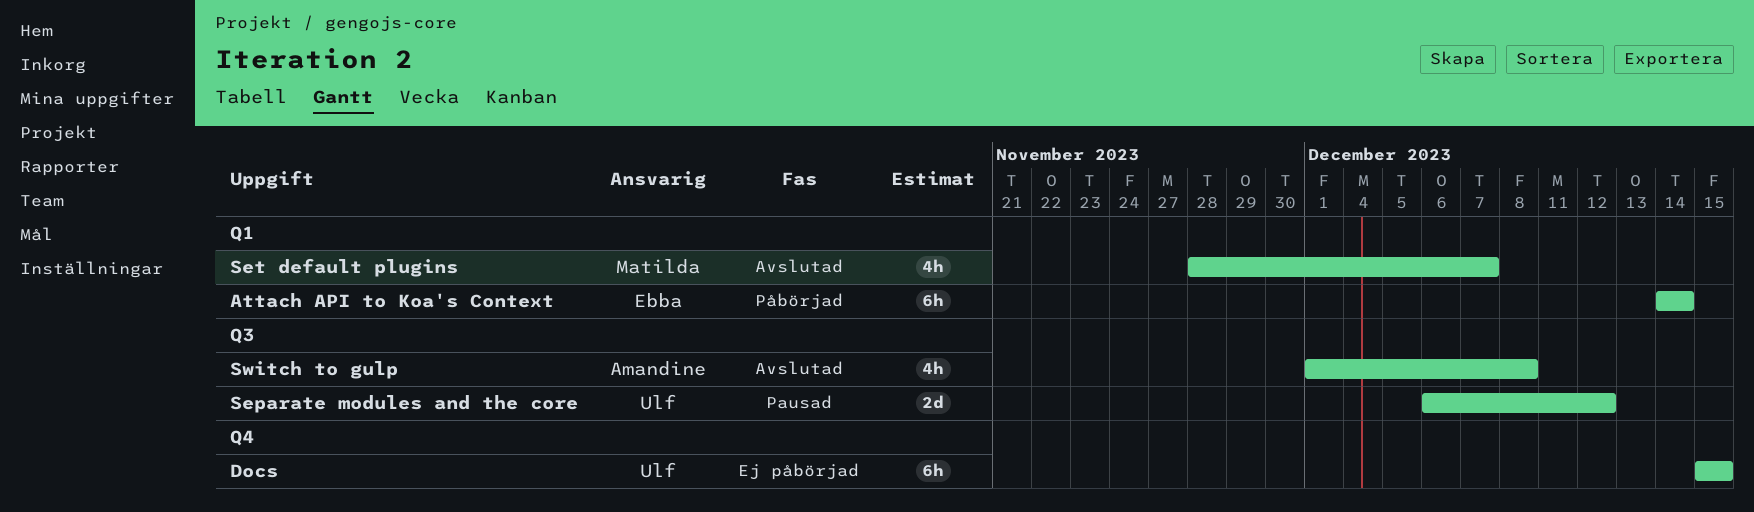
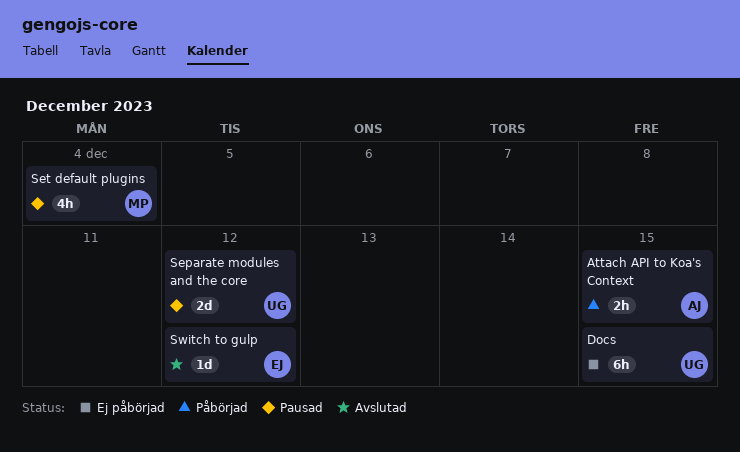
Attach API to Koa's Context, owner: Ebba -> Amandine
Attach API to Koa's Context, estimate: 6h -> 2h
Attach API to Koa's Context, due: Dec 14 -> Dec 15
Set default plugins, status: Avslutad -> Pausad
Set default plugins, due: Dec 7 -> Dec 4
Switch to gulp, owner: Amandine -> Ebba
Switch to gulp, estimate: 4h -> 1d
Switch to gulp, due: Dec 8 -> Dec 12

